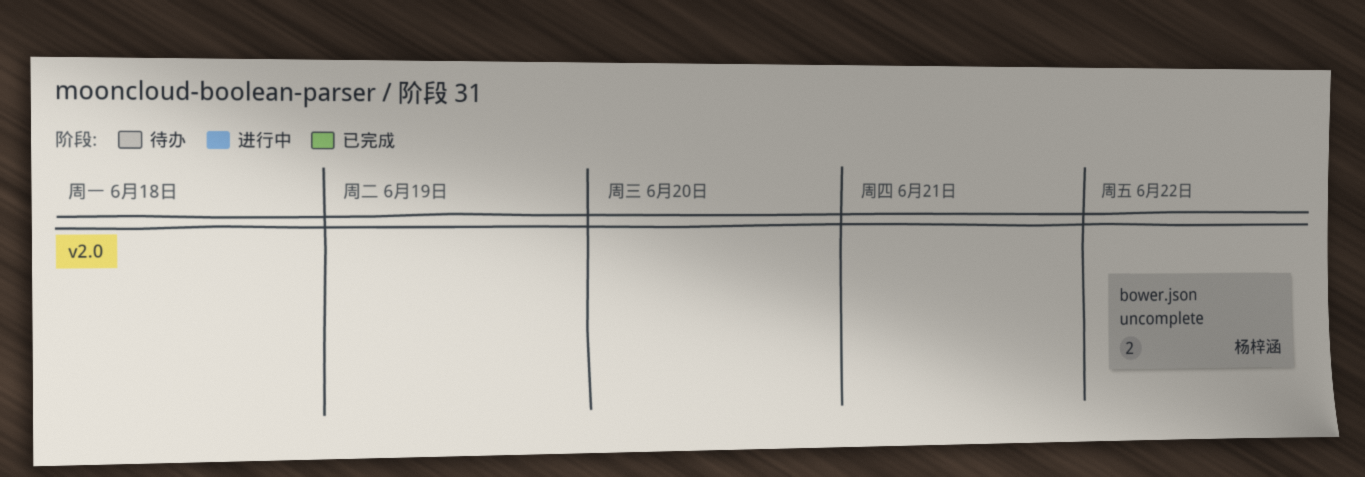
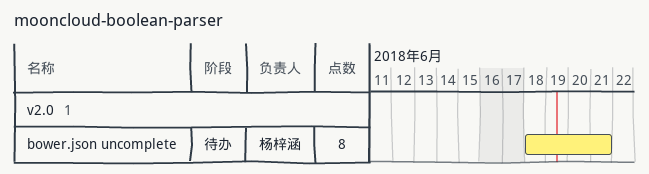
bower.json uncomplete, estimate: 2 -> 8
bower.json uncomplete, due: Jun 22 -> Jun 21

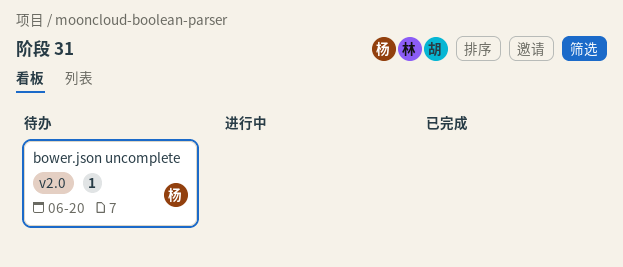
bower.json uncomplete, estimate: 8 -> 1
bower.json uncomplete, due: Jun 21 -> Jun 20

